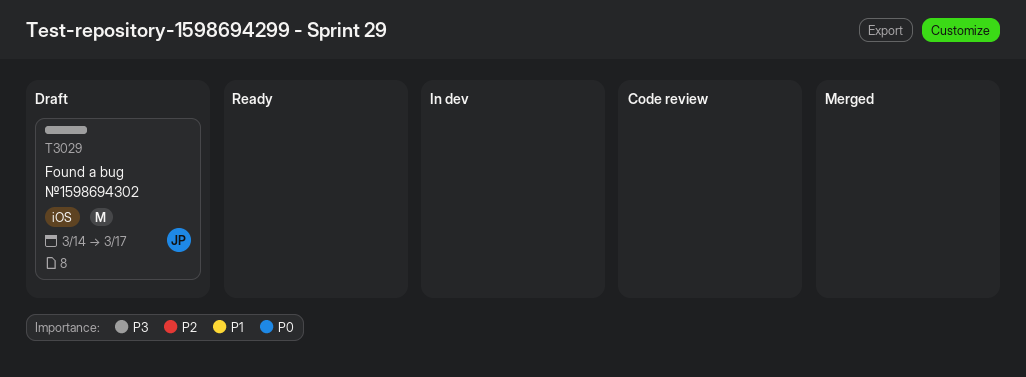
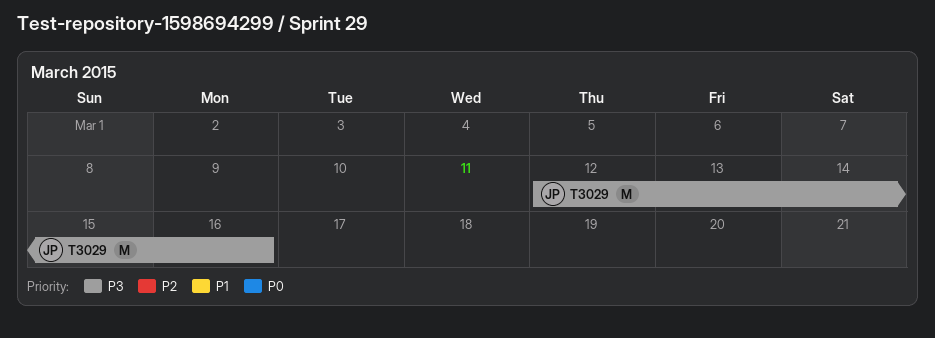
T3029, start: Mar 14 -> Mar 12
T3029, due: Mar 17 -> Mar 16

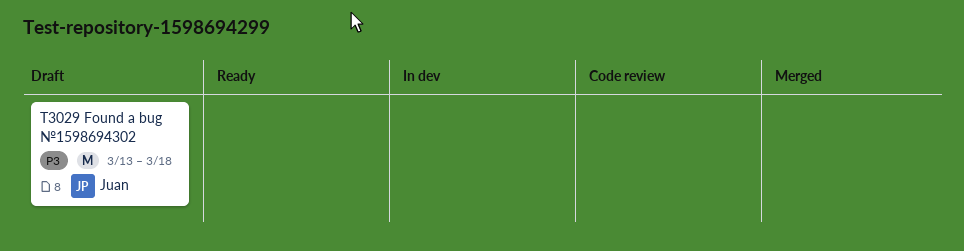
T3029, start: Mar 12 -> Mar 13
T3029, due: Mar 16 -> Mar 18

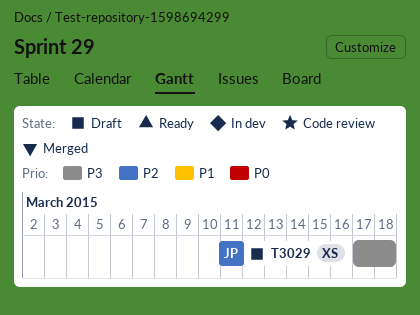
T3029, estimate: M -> XS
T3029, start: Mar 13 -> Mar 17

